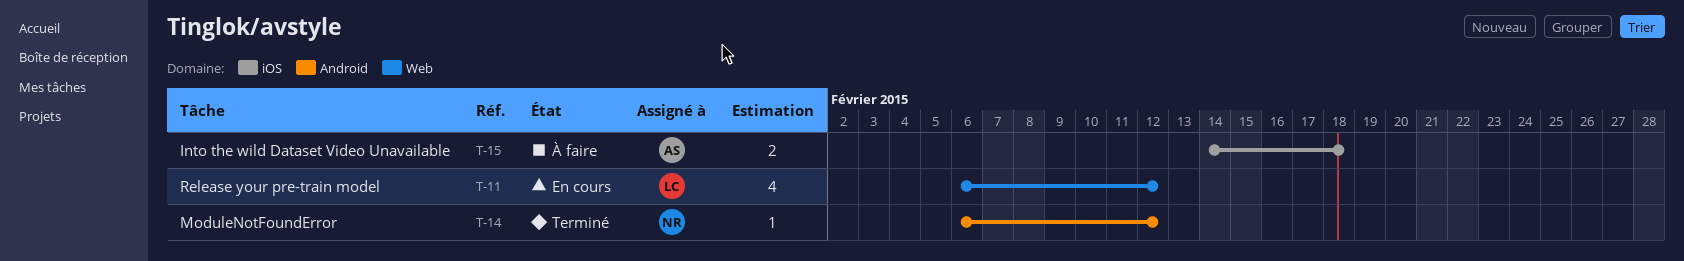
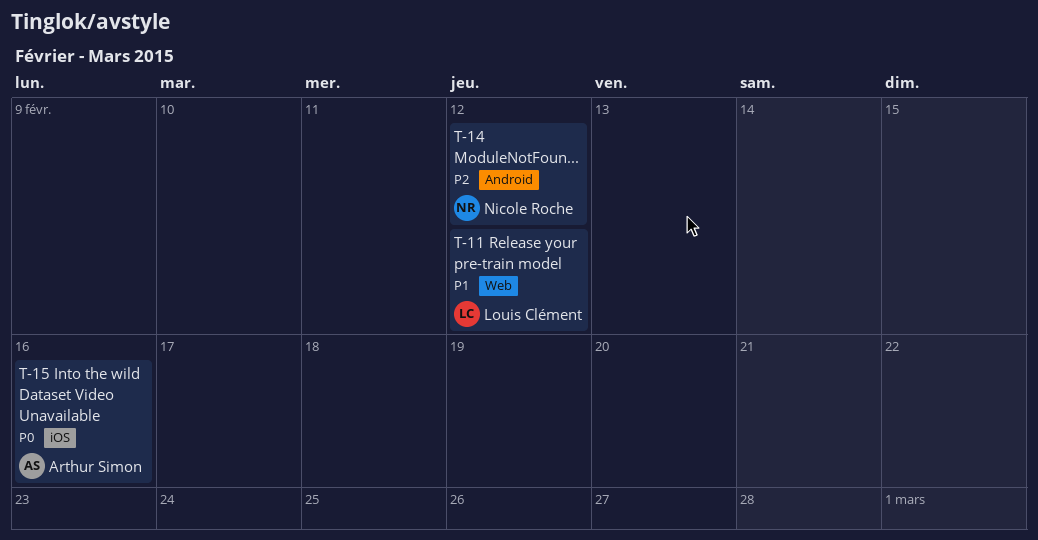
T-15, due: Feb 18 -> Feb 16

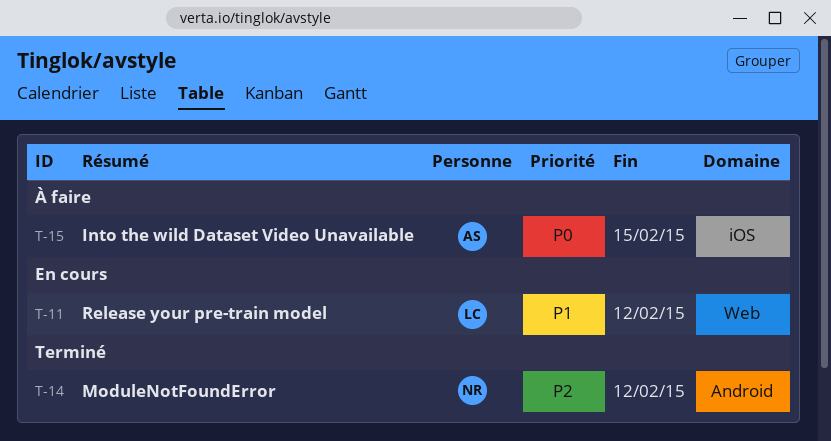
T-15, due: Feb 16 -> Feb 15

